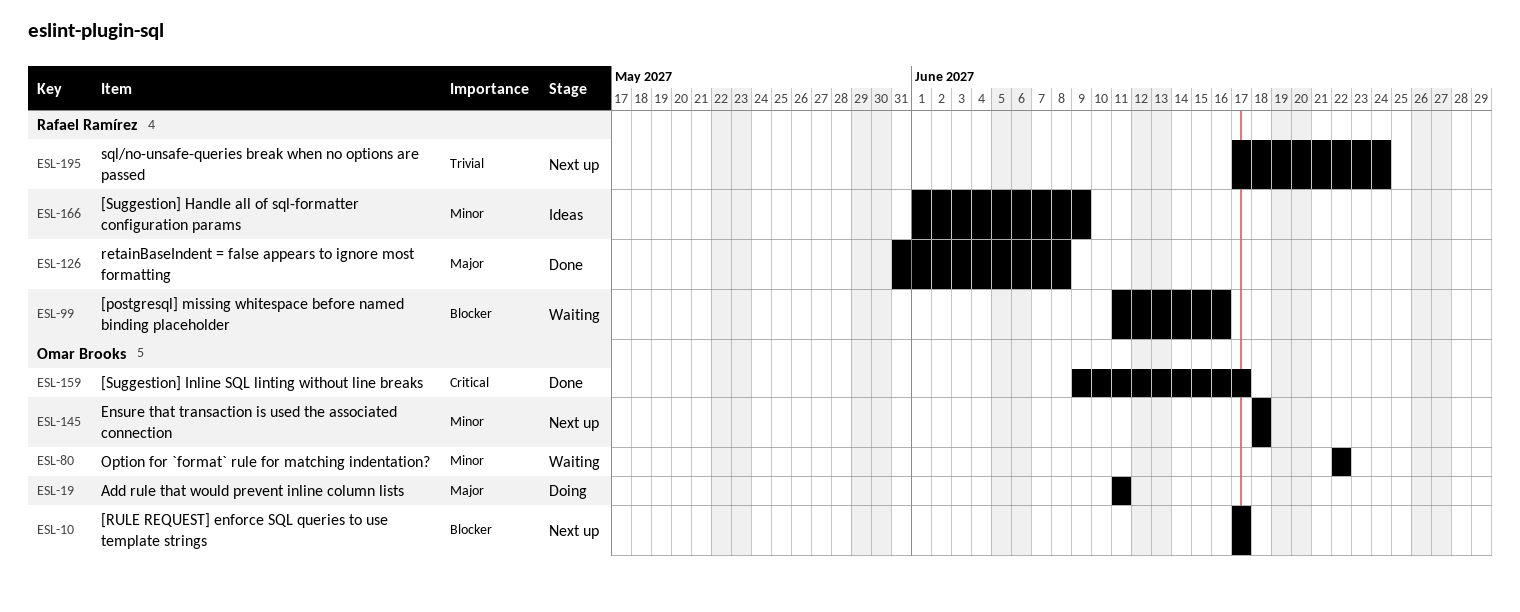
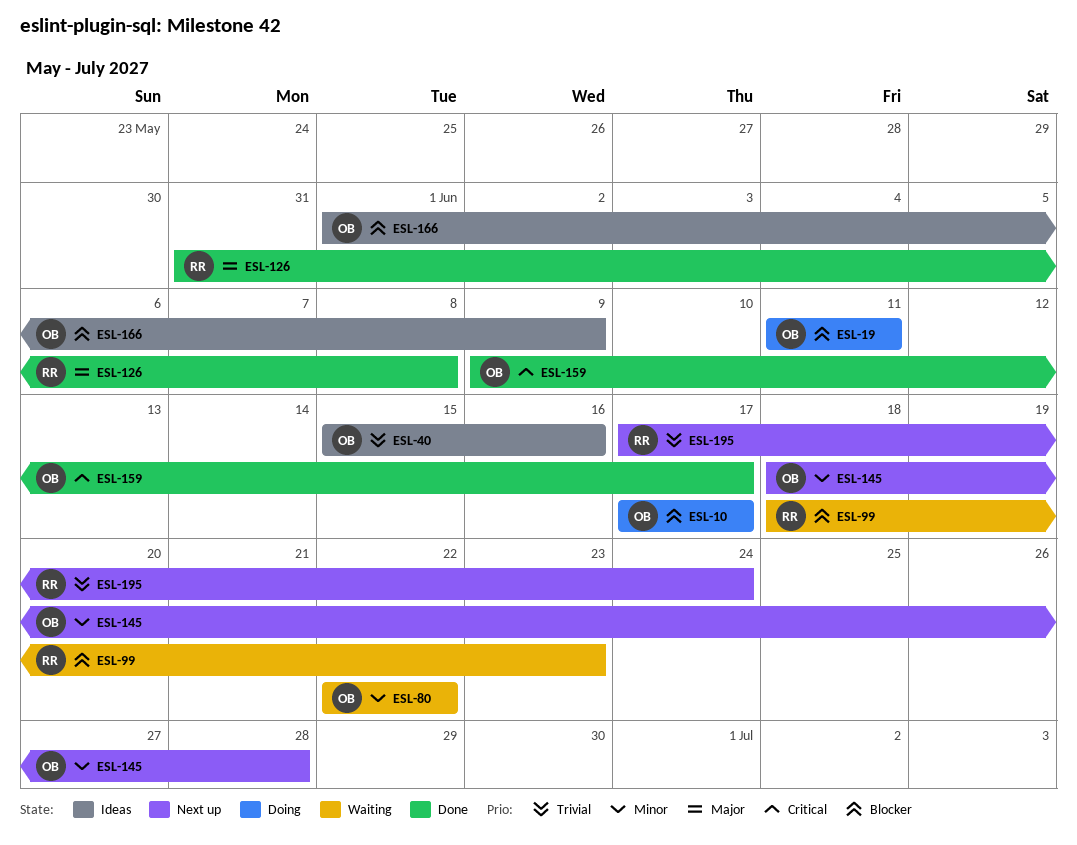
ESL-10, status: Next up -> Doing
ESL-19, priority: Major -> Blocker
ESL-40: none -> present
ESL-99, start: Jun 11 -> Jun 18
ESL-99, due: Jun 16 -> Jun 23
ESL-145, due: Jun 18 -> Jun 28
ESL-166, owner: Rafael Ramírez -> Omar Brooks
ESL-166, priority: Minor -> Blocker

